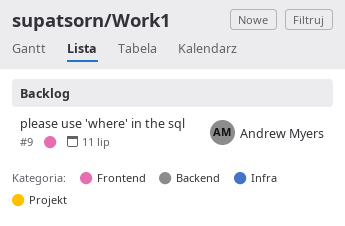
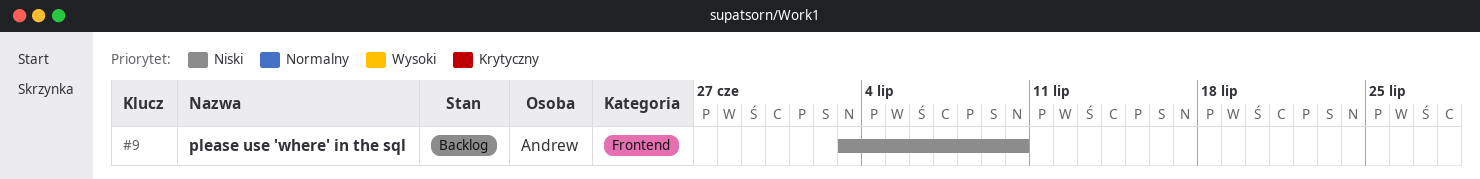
#9, due: Jul 11 -> Jul 10

